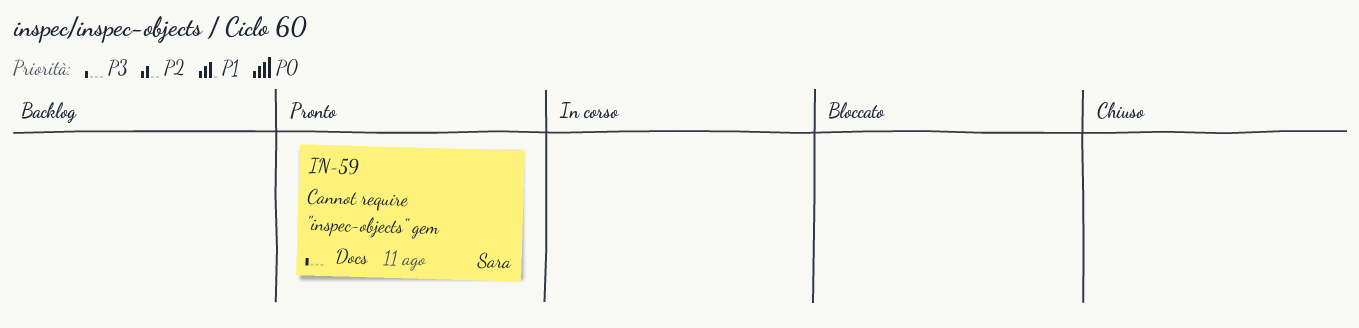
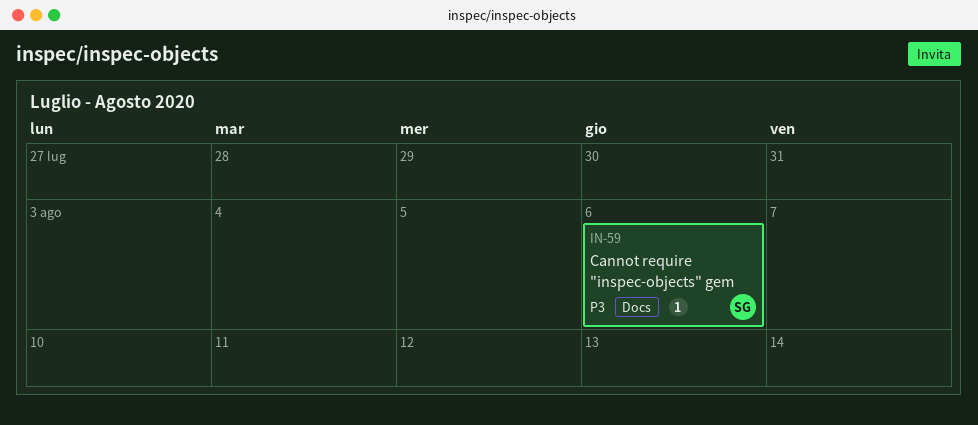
IN-59, due: Aug 11 -> Aug 6

